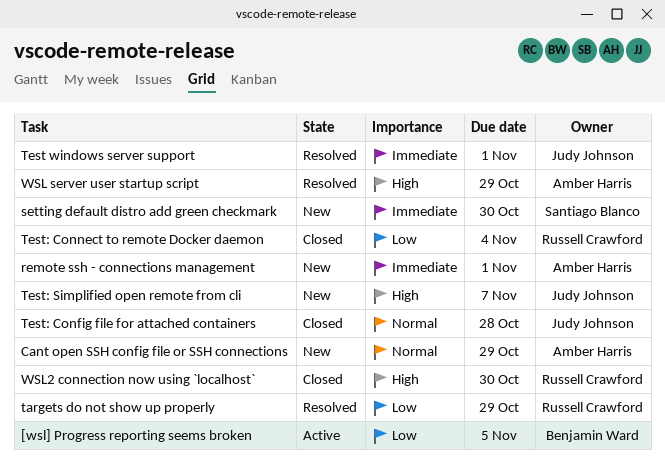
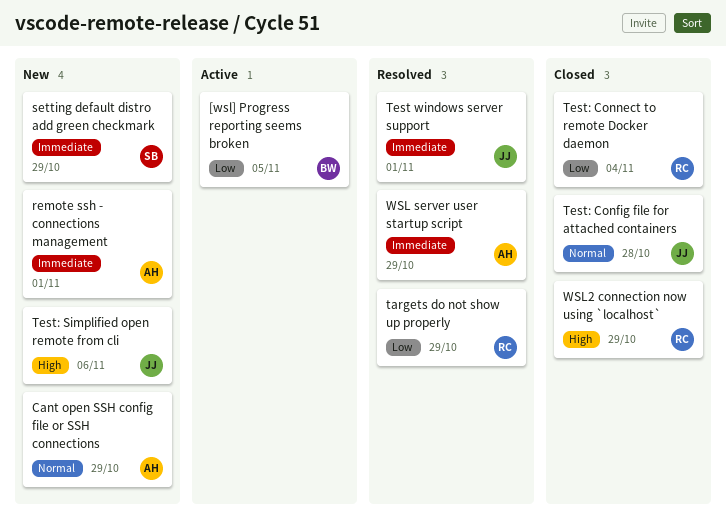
setting default distro add green checkmark, due: Oct 30 -> Oct 29
Test: Simplified open remote from cli, due: Nov 7 -> Nov 6
WSL server user startup script, priority: High -> Immediate
WSL2 connection now using `localhost`, due: Oct 30 -> Oct 29

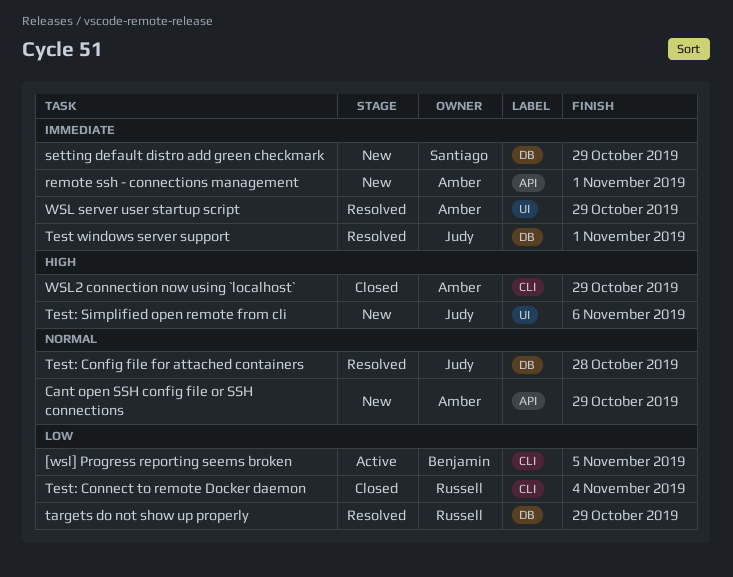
Test: Config file for attached containers, status: Closed -> Resolved
WSL2 connection now using `localhost`, owner: Russell -> Amber

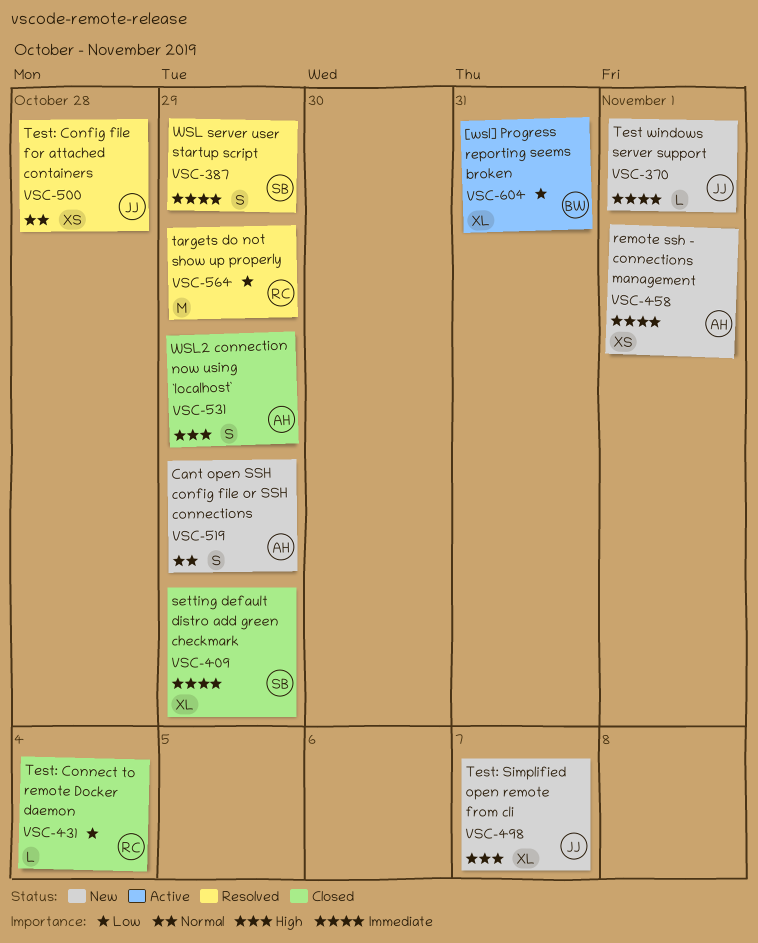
[wsl] Progress reporting seems broken, due: Nov 5 -> Oct 31
setting default distro add green checkmark, status: New -> Closed
Test windows server support, status: Resolved -> New
Test: Simplified open remote from cli, due: Nov 6 -> Nov 7
WSL server user startup script, owner: Amber -> Santiago

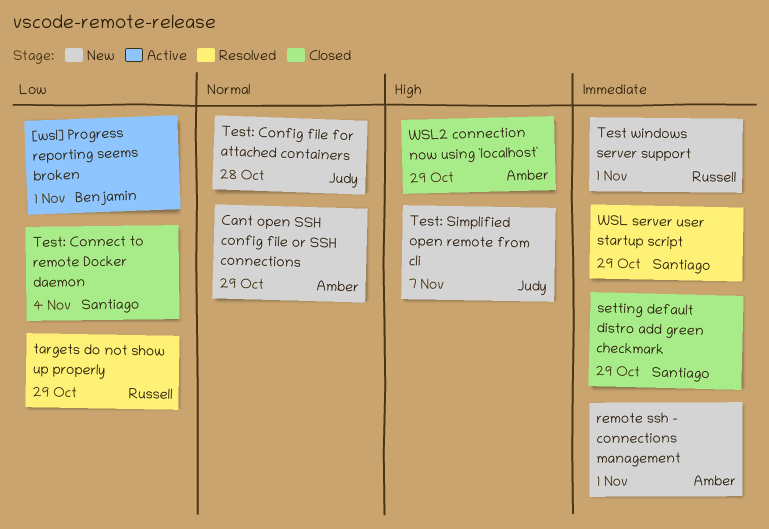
[wsl] Progress reporting seems broken, due: Oct 31 -> Nov 1
Test windows server support, owner: Judy -> Russell
Test: Config file for attached containers, status: Resolved -> New
Test: Connect to remote Docker daemon, owner: Russell -> Santiago

